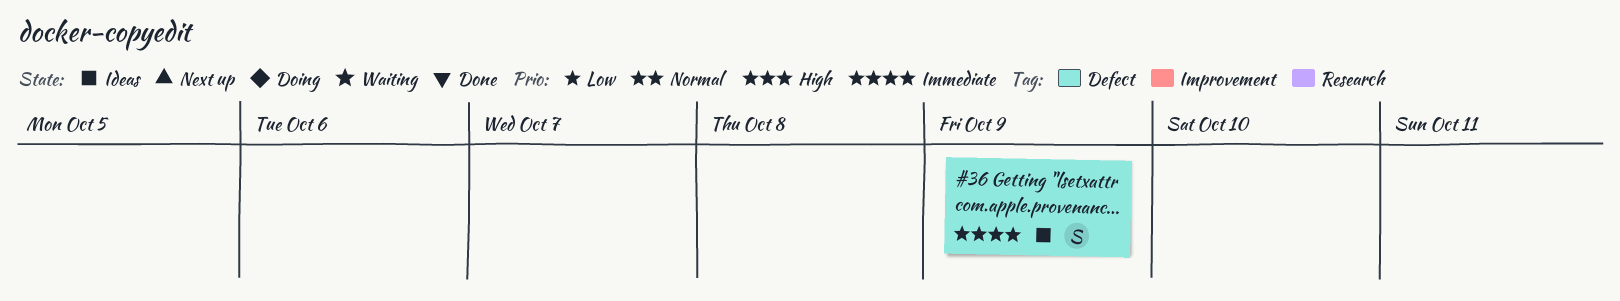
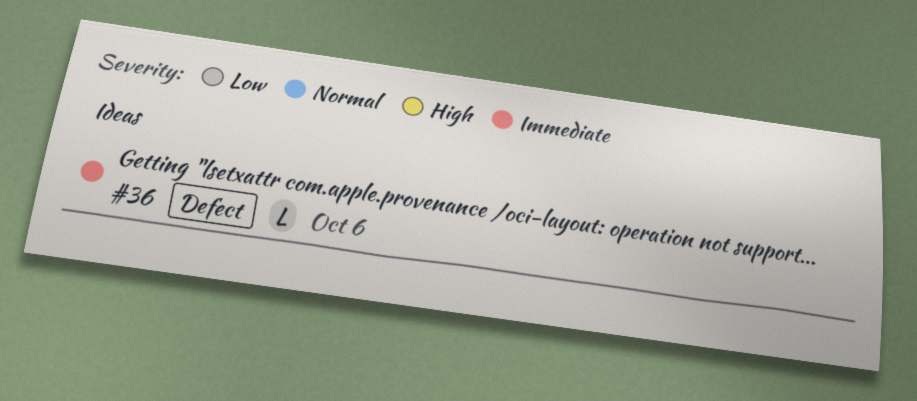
#36, estimate: S -> L
#36, due: Oct 9 -> Oct 6

